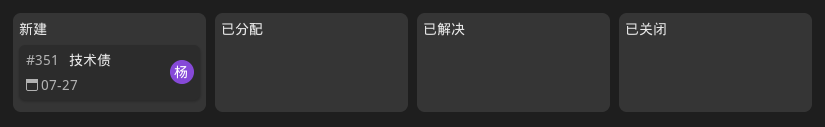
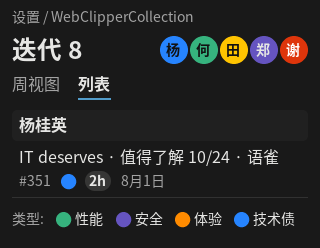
#351, due: Jul 27 -> Aug 1

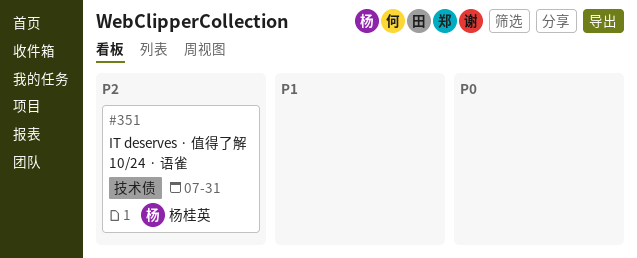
#351, due: Aug 1 -> Jul 31

